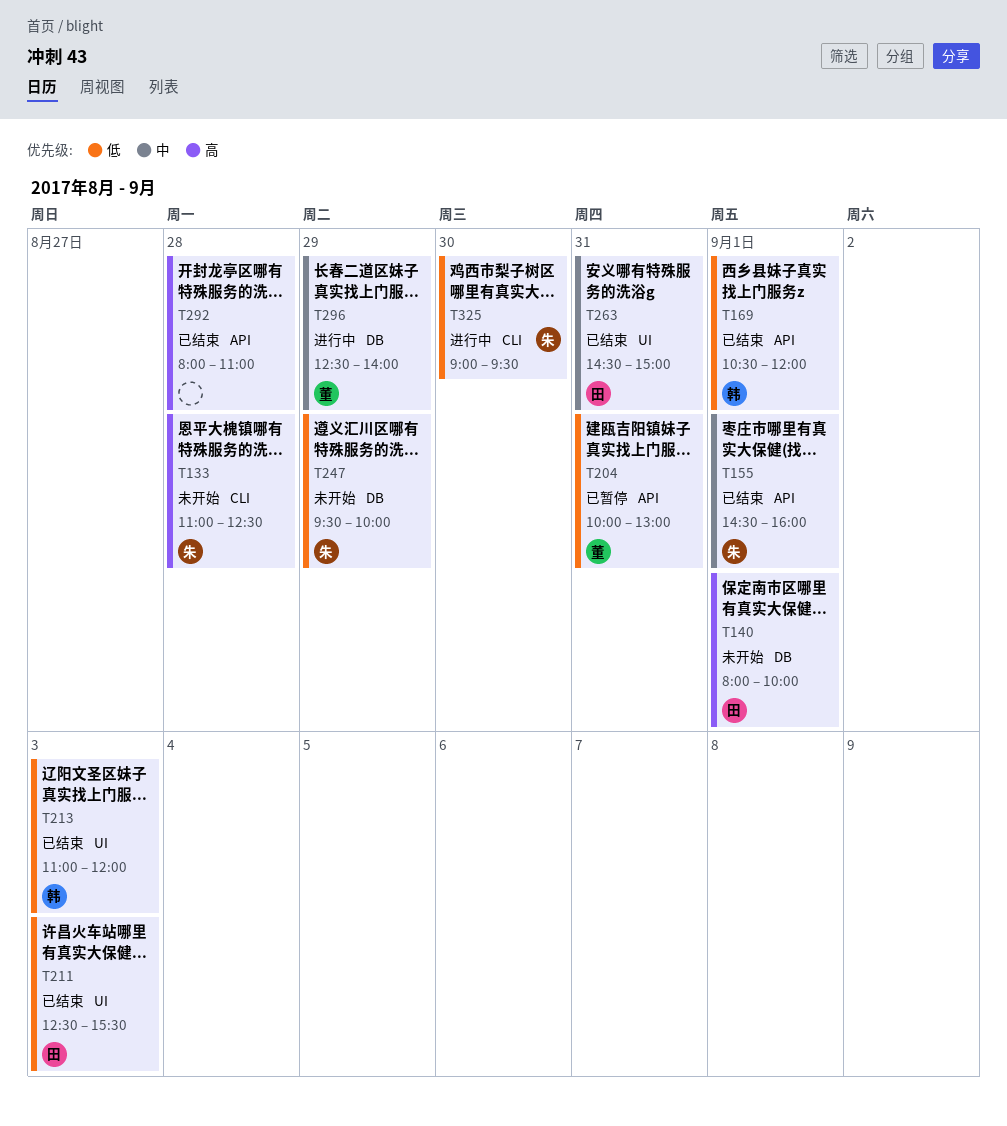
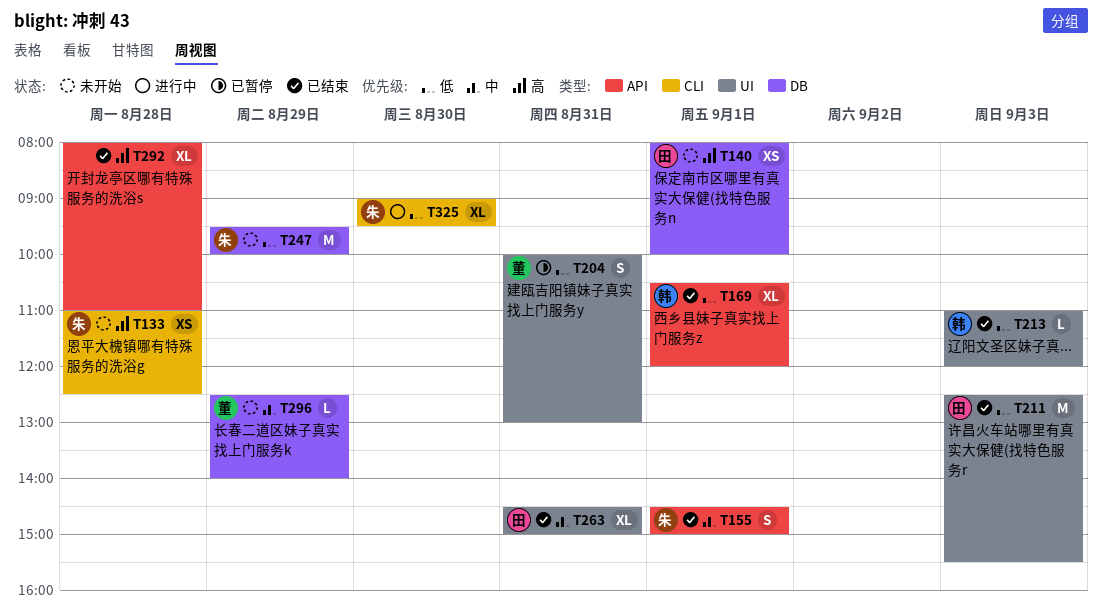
T155, ends: 16:00 -> 15:00
T204, label: API -> UI
T296, status: 进行中 -> 未开始

